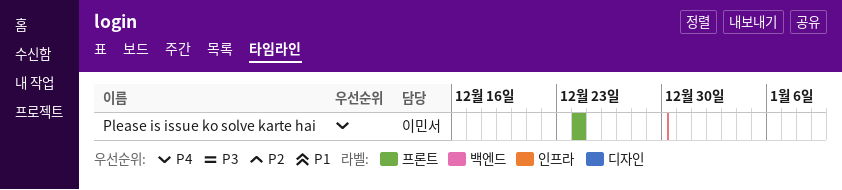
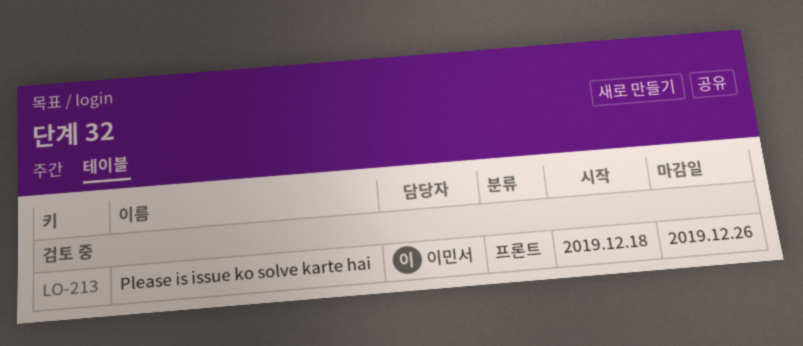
Please is issue ko solve karte hai, start: Dec 24 -> Dec 18
Please is issue ko solve karte hai, due: Dec 24 -> Dec 26

